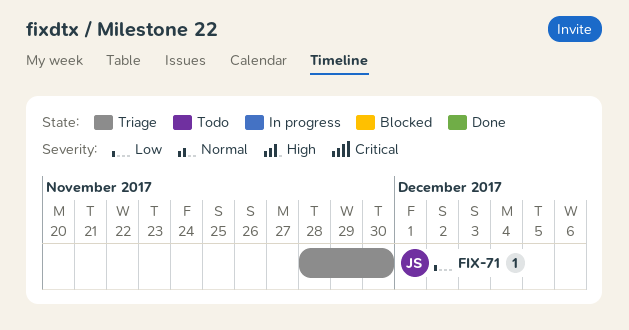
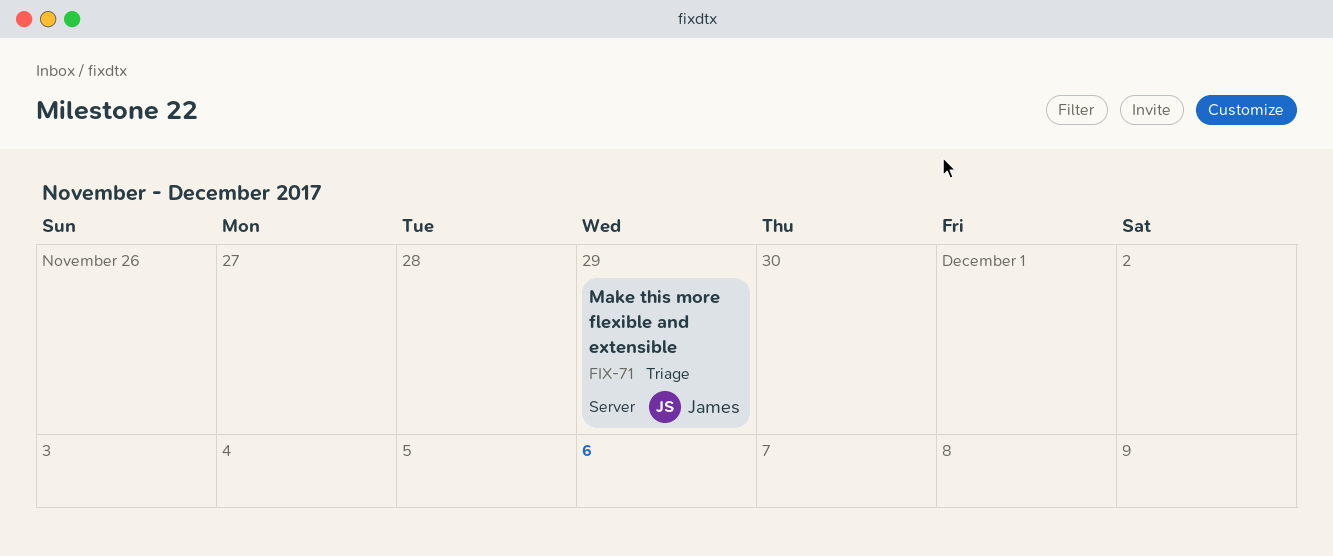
FIX-71, due: Nov 30 -> Nov 29

